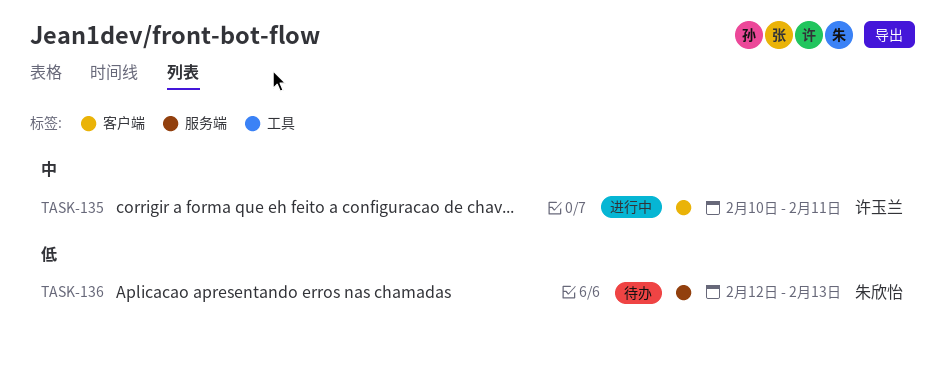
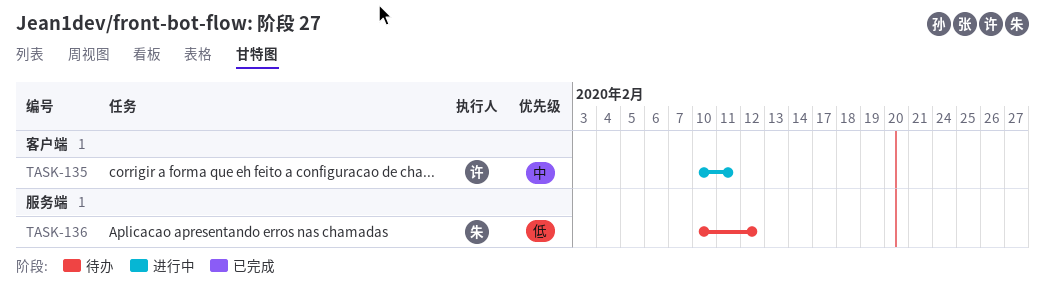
TASK-136, start: Feb 12 -> Feb 10
TASK-136, due: Feb 13 -> Feb 12

